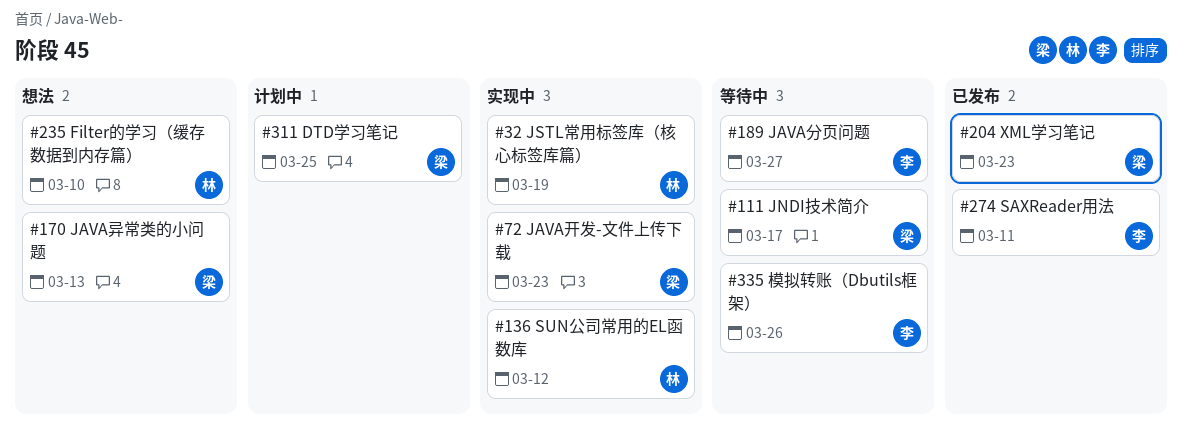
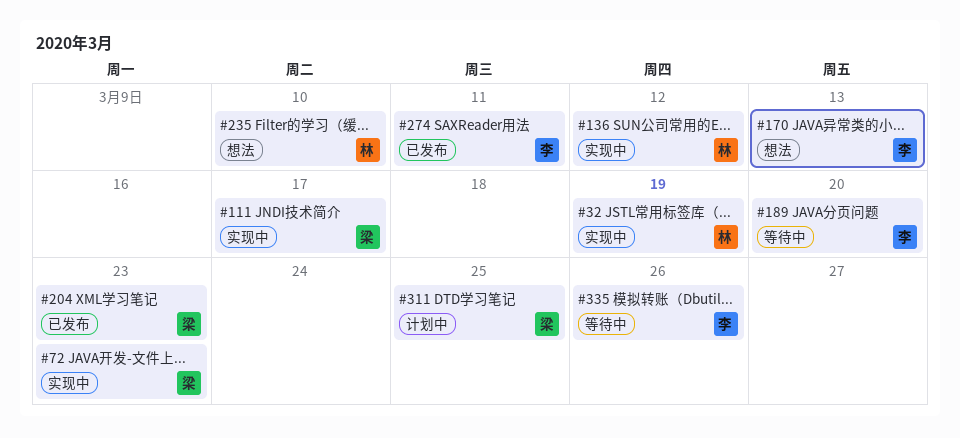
#111, status: 等待中 -> 实现中
#170, owner: 梁 -> 李
#189, due: Mar 27 -> Mar 20

